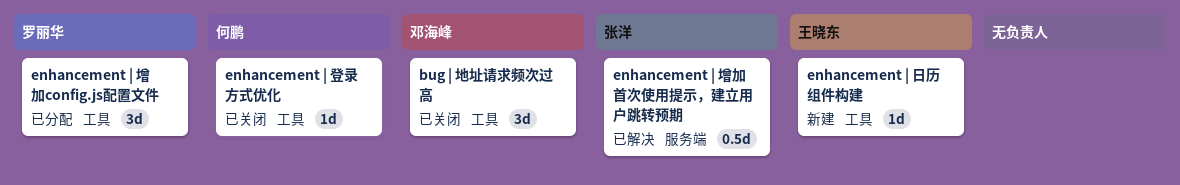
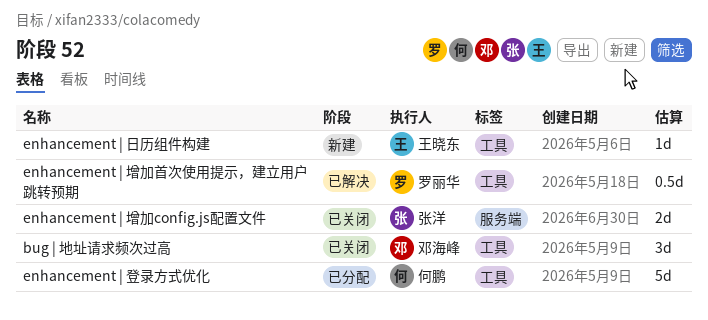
enhancement | 增加config.js配置文件, status: 已分配 -> 已关闭
enhancement | 增加config.js配置文件, owner: 罗丽华 -> 张洋
enhancement | 增加config.js配置文件, label: 工具 -> 服务端
enhancement | 增加config.js配置文件, estimate: 3d -> 2d
enhancement | 增加首次使用提示，建立用户跳转预期, owner: 张洋 -> 罗丽华
enhancement | 增加首次使用提示，建立用户跳转预期, label: 服务端 -> 工具
enhancement | 登录方式优化, status: 已关闭 -> 已分配
enhancement | 登录方式优化, estimate: 1d -> 5d

